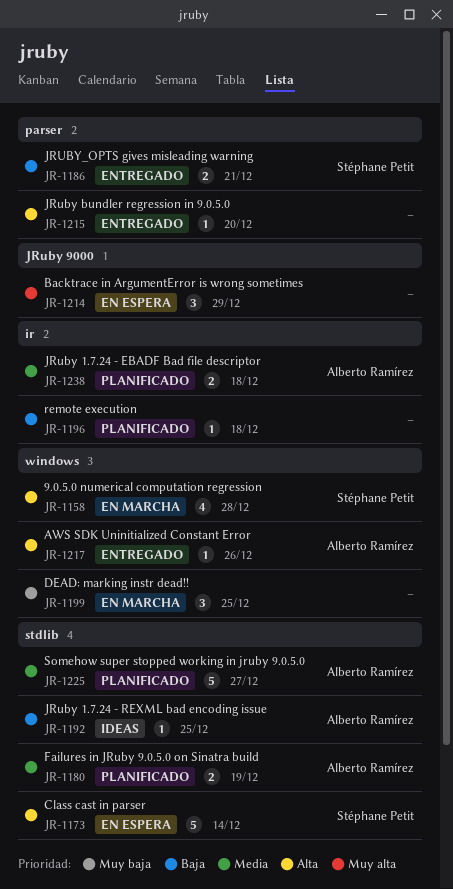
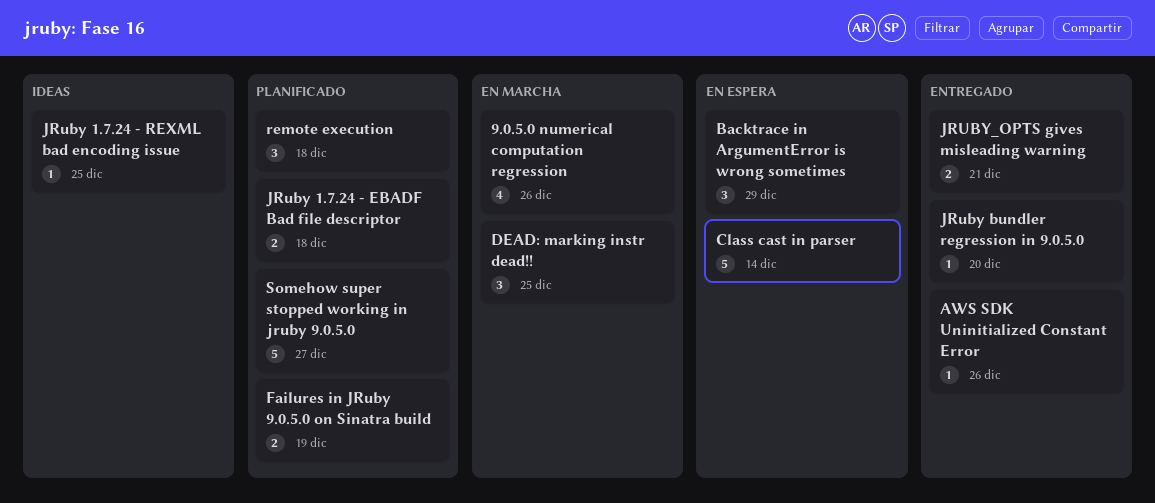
9.0.5.0 numerical computation regression, due: Dec 28 -> Dec 26
remote execution, estimate: 1 -> 3

